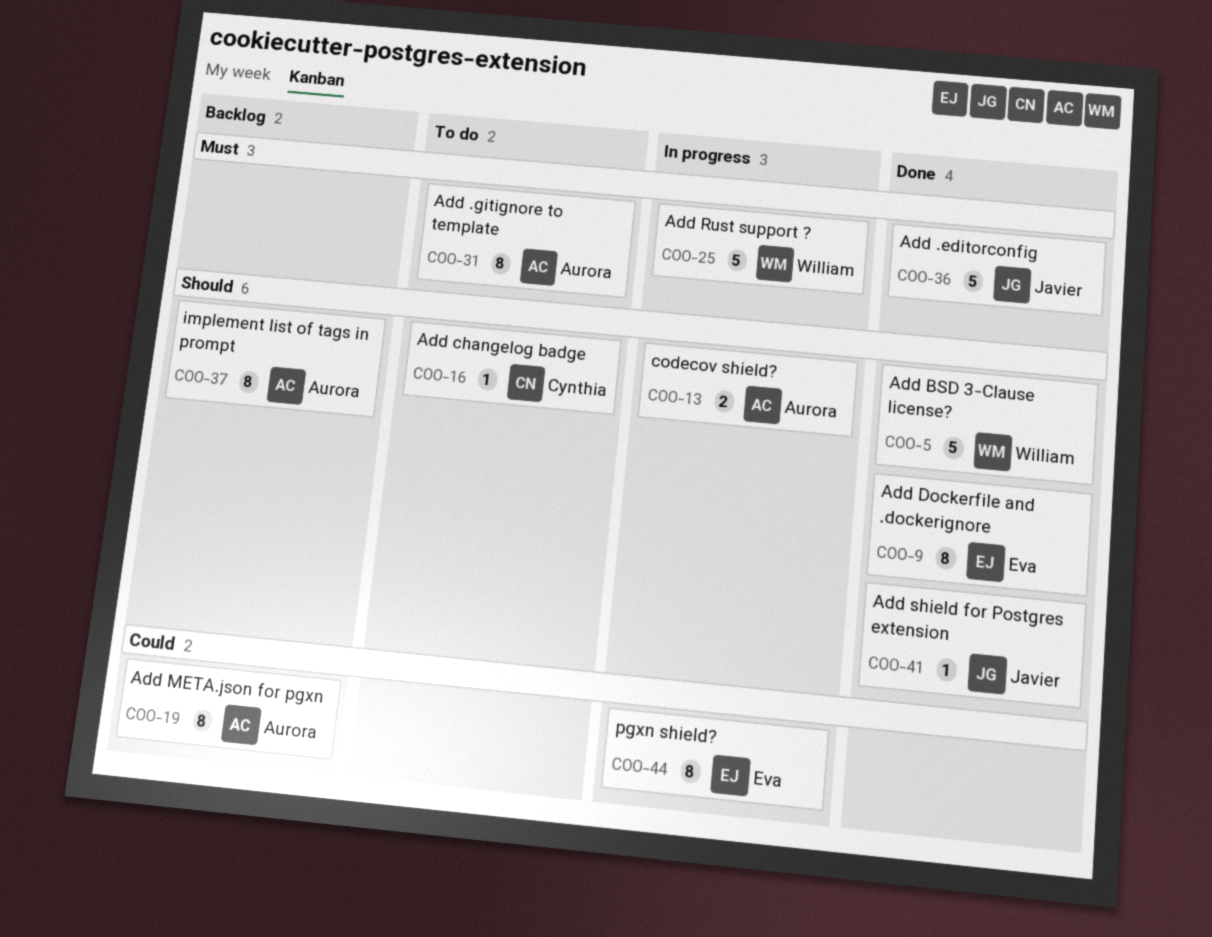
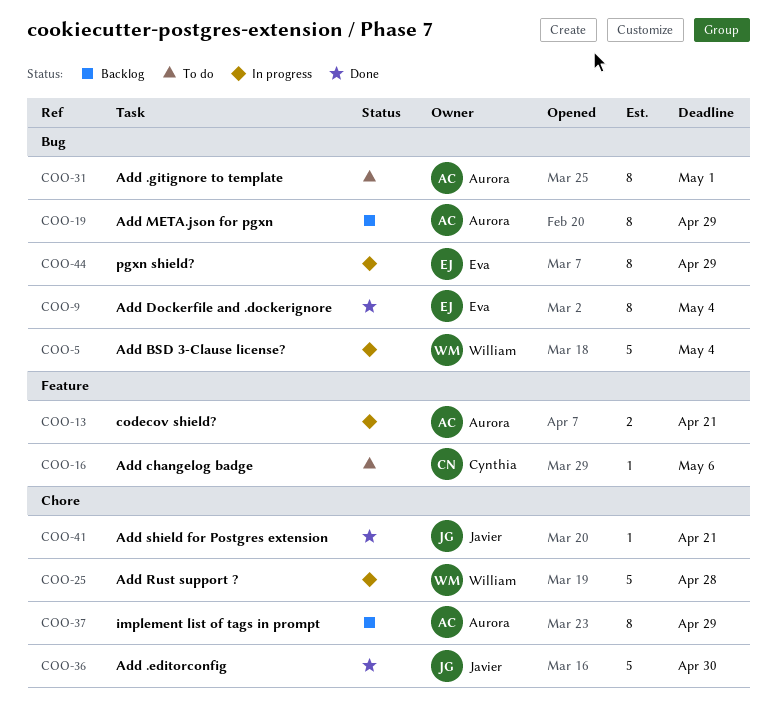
COO-5, status: Done -> In progress

